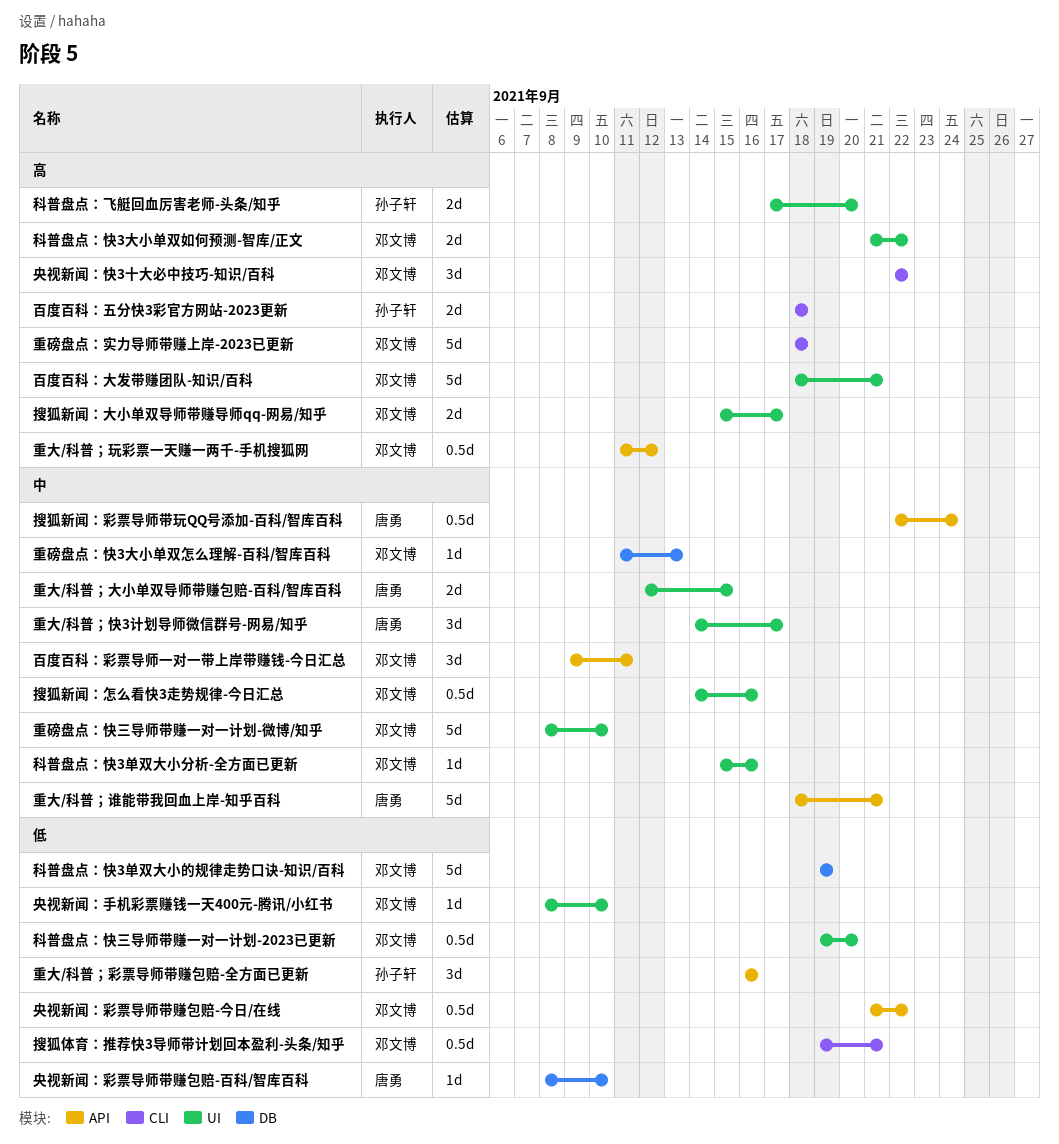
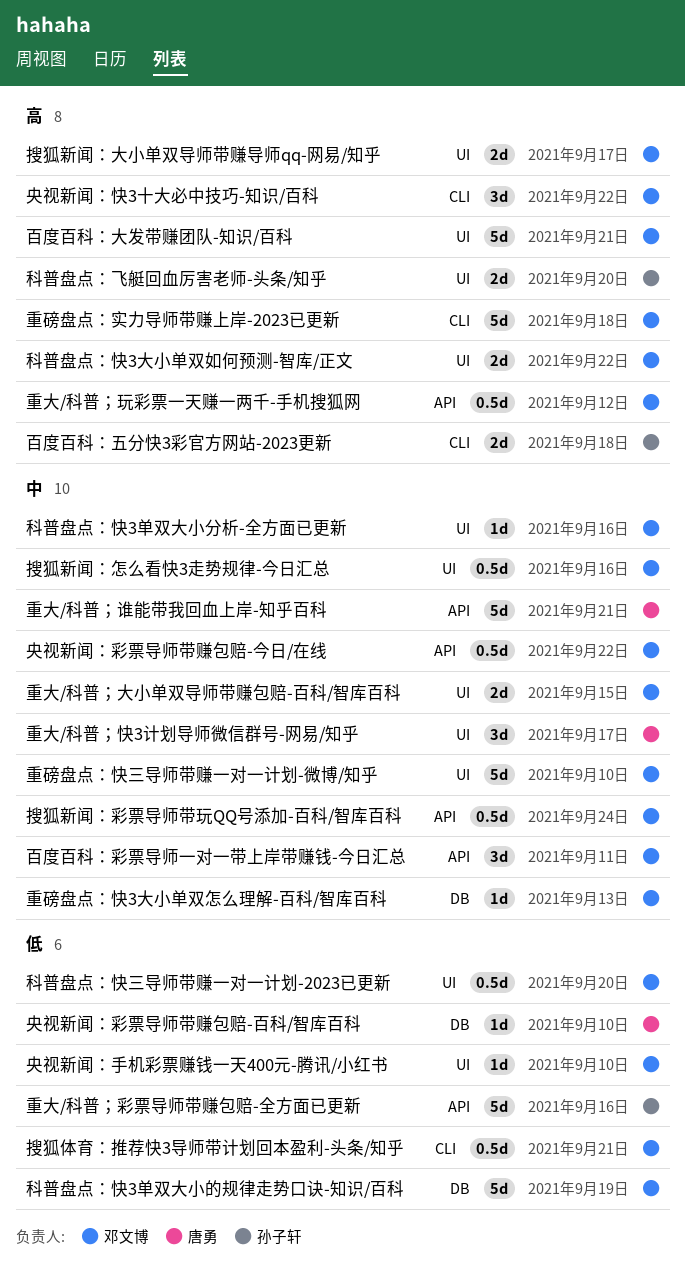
央视新闻：彩票导师带赚包赔-今日/在线, priority: 低 -> 中
搜狐新闻：彩票导师带玩QQ号添加-百科/智库百科, owner: 唐勇 -> 邓文博
重大/科普；大小单双导师带赚包赔-百科/智库百科, owner: 唐勇 -> 邓文博
重大/科普；彩票导师带赚包赔-全方面已更新, estimate: 3d -> 5d

